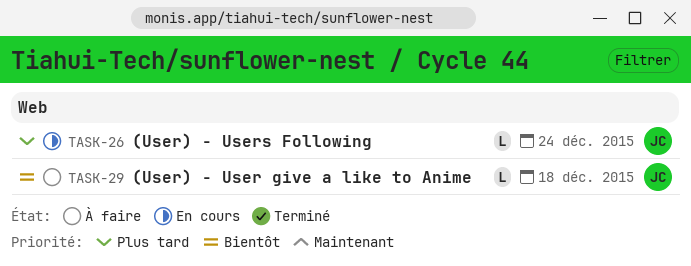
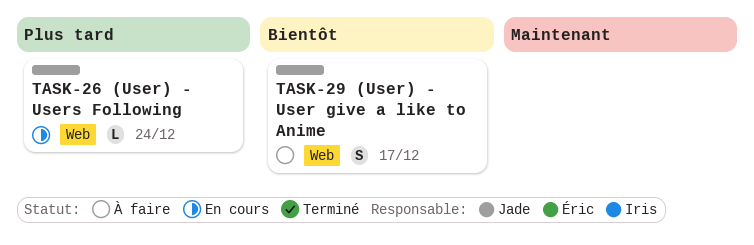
TASK-29, estimate: L -> S
TASK-29, due: Dec 18 -> Dec 17

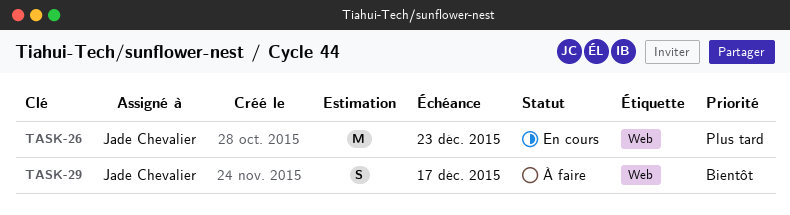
TASK-26, estimate: L -> M
TASK-26, due: Dec 24 -> Dec 23

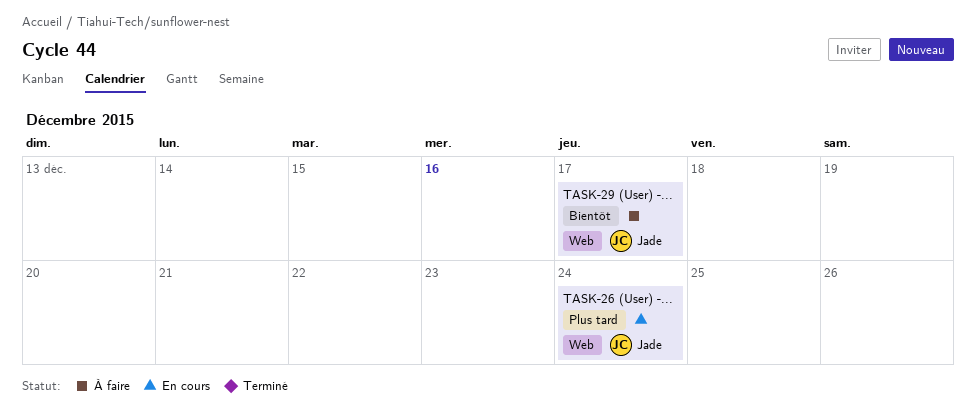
TASK-26, due: Dec 23 -> Dec 24

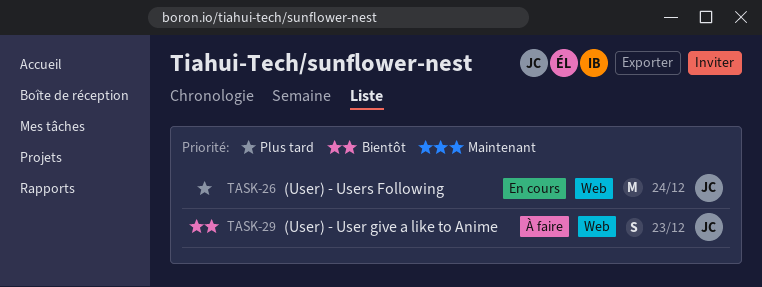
TASK-29, due: Dec 17 -> Dec 23

